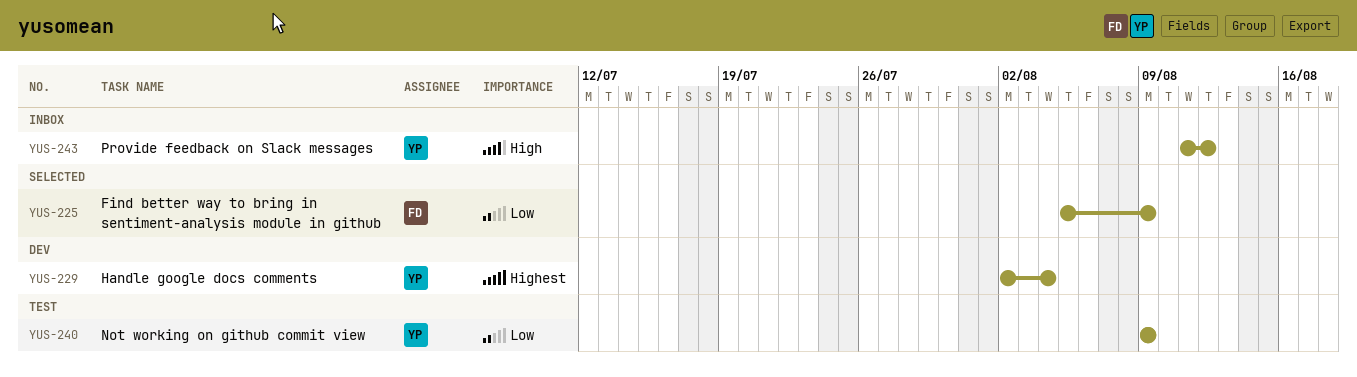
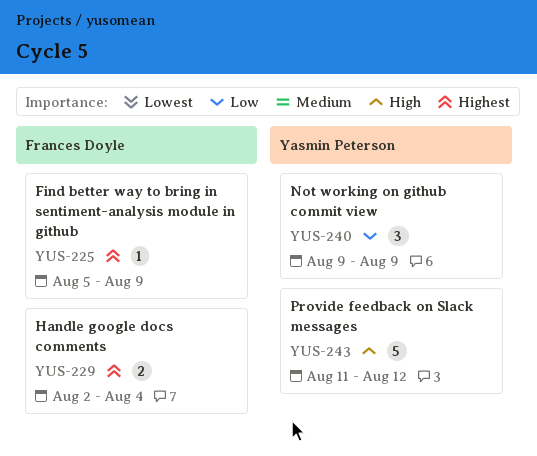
YUS-225, priority: Low -> Highest
YUS-229, owner: Yasmin Peterson -> Frances Doyle

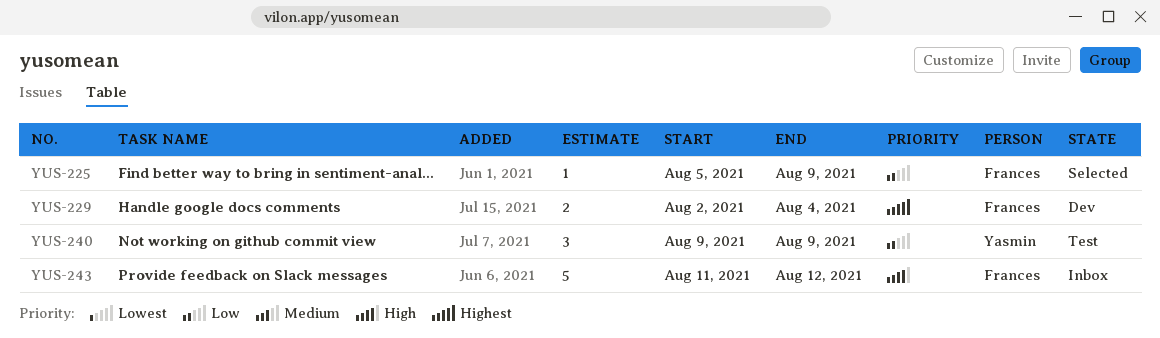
YUS-225, priority: Highest -> Low
YUS-243, owner: Yasmin Peterson -> Frances Doyle

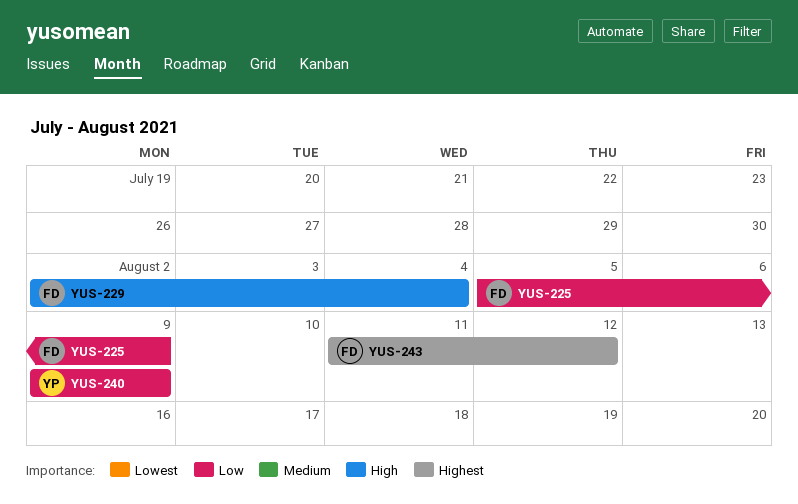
YUS-229, priority: Highest -> High
YUS-243, priority: High -> Highest

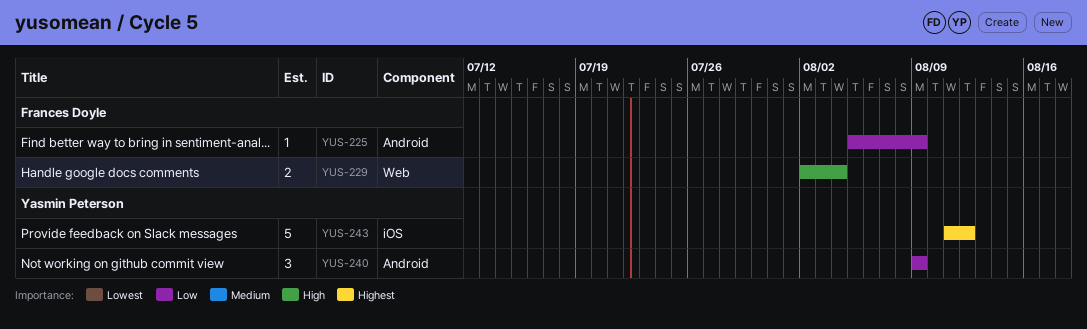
YUS-243, owner: Frances Doyle -> Yasmin Peterson

